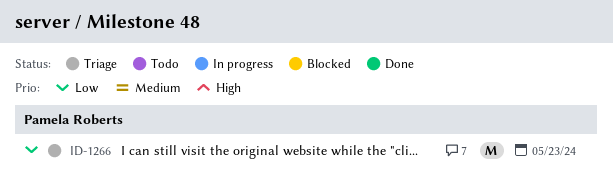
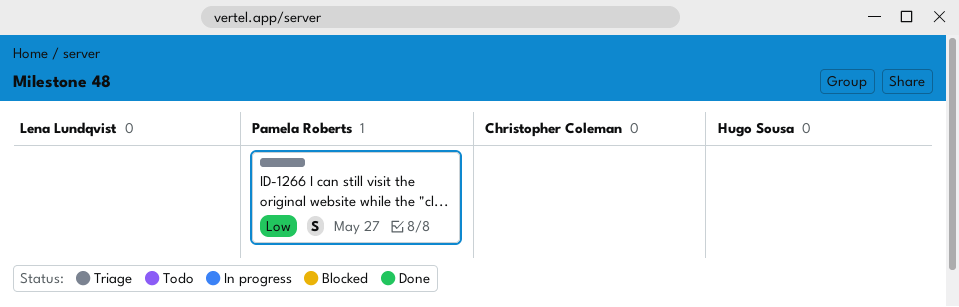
ID-1266, estimate: M -> S
ID-1266, due: May 23 -> May 27

